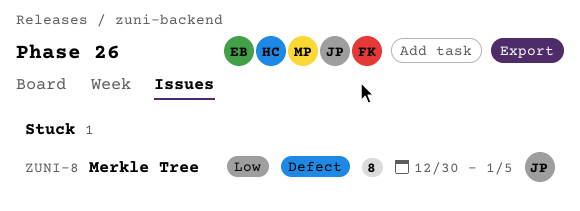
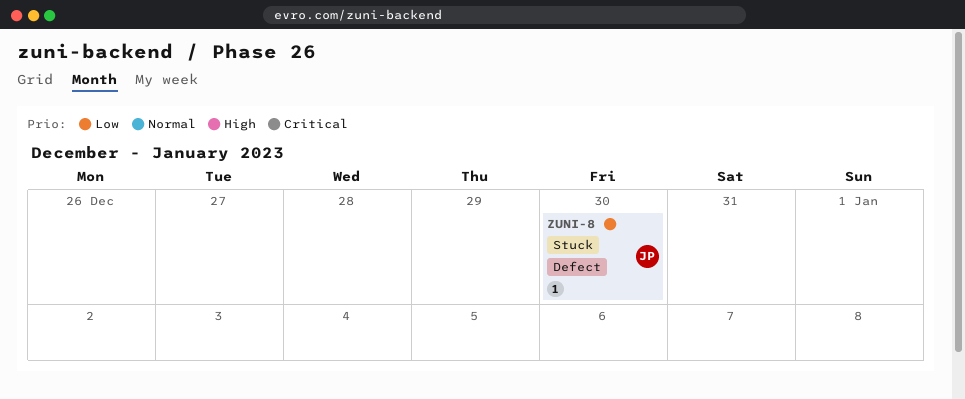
ZUNI-8, estimate: 8 -> 1
ZUNI-8, due: Jan 5 -> Dec 30

